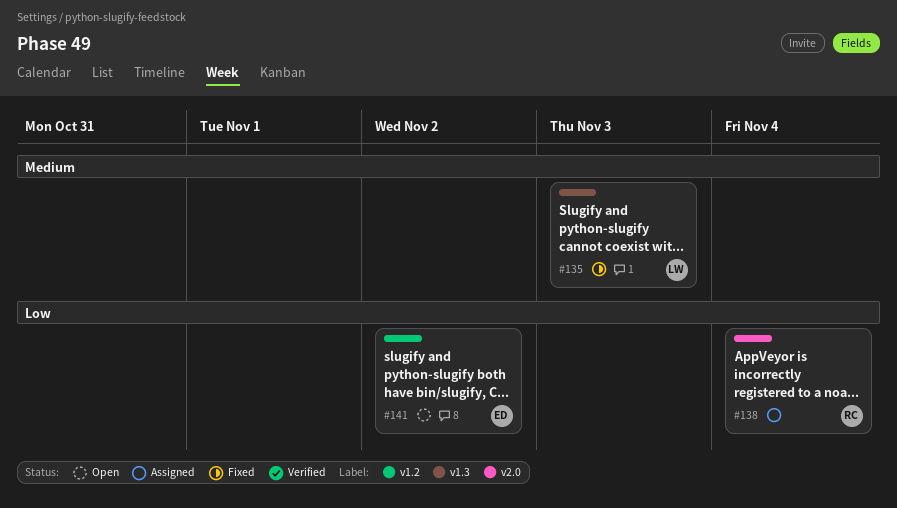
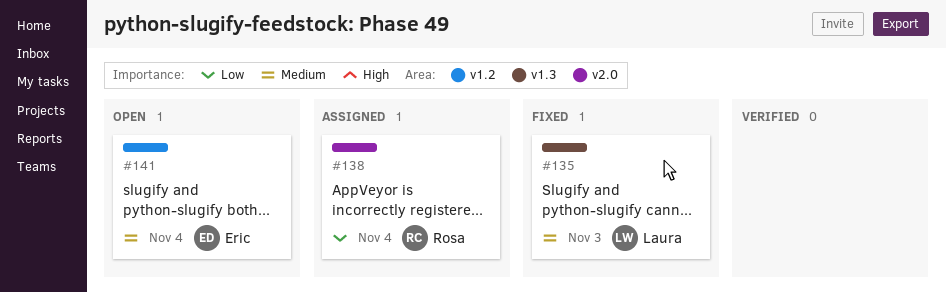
#141, priority: Low -> Medium
#141, due: Nov 2 -> Nov 4

